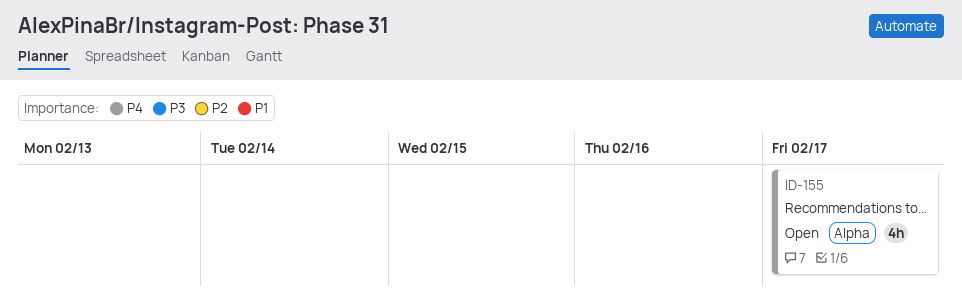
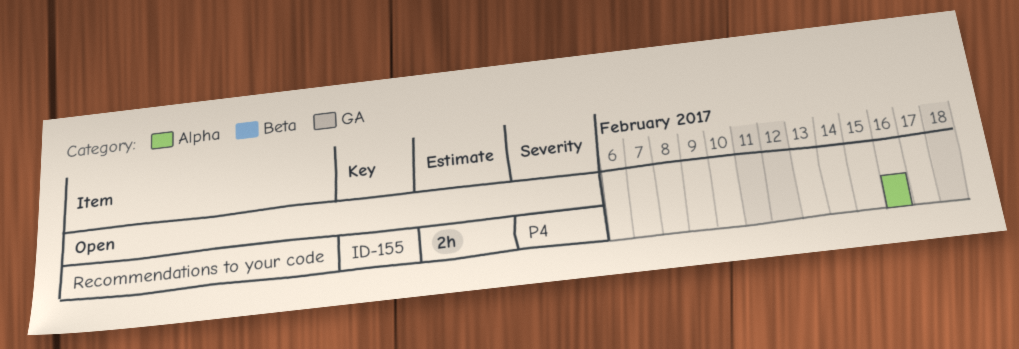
ID-155, estimate: 4h -> 2h
ID-155, due: Feb 17 -> Feb 16

